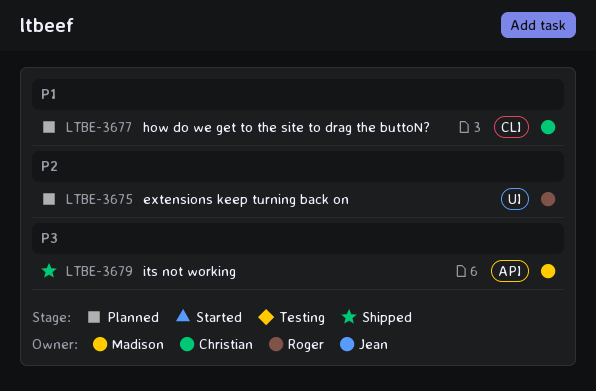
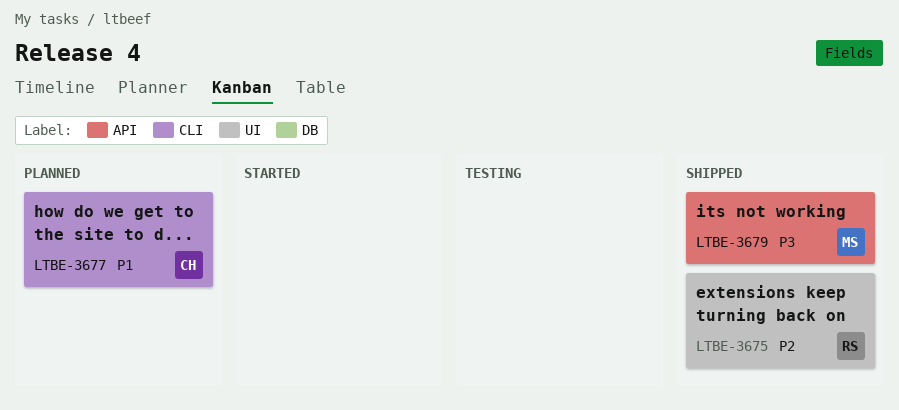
LTBE-3675, status: Planned -> Shipped

